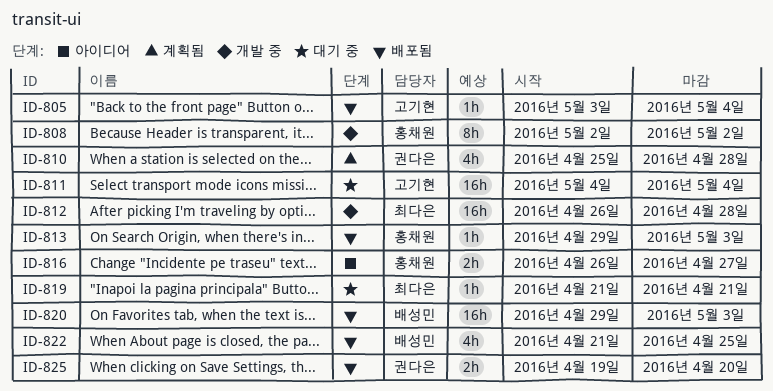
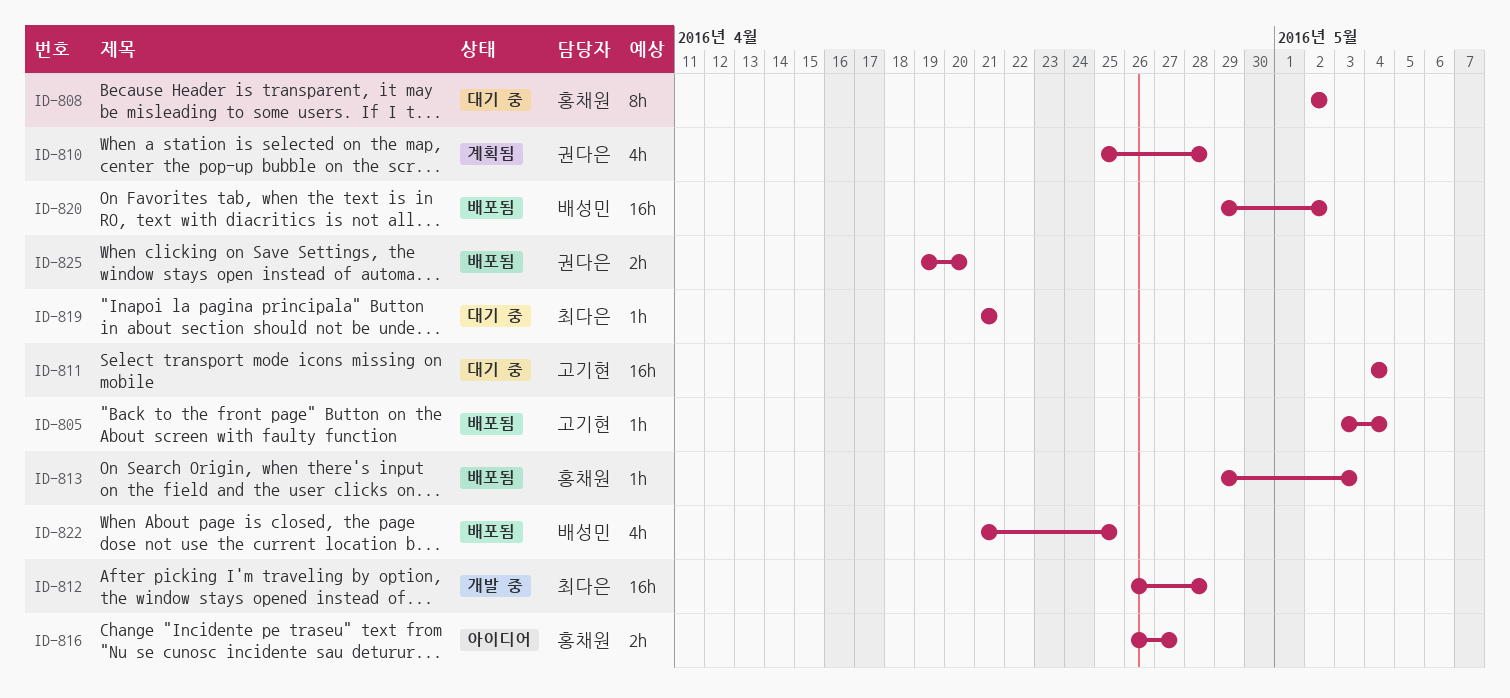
ID-808, status: 개발 중 -> 대기 중
ID-820, due: May 3 -> May 2

